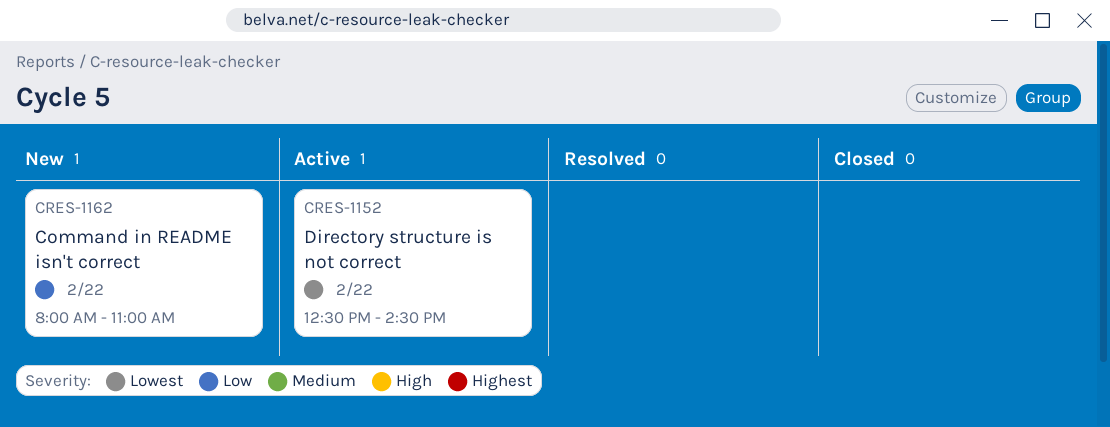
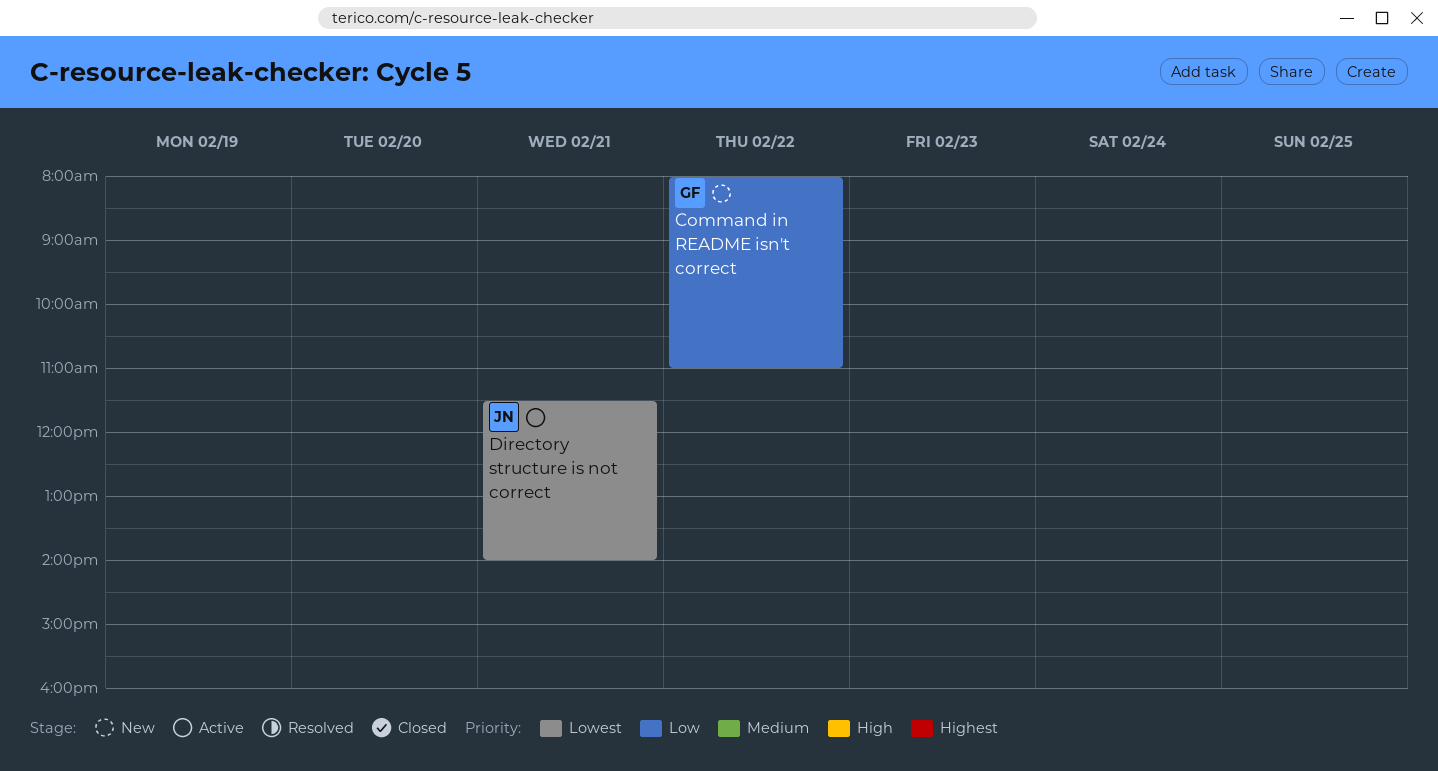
Directory structure is not correct, day: Feb 22 -> Feb 21
Directory structure is not correct, begins: 12:30 -> 11:30
Directory structure is not correct, ends: 14:30 -> 14:00

